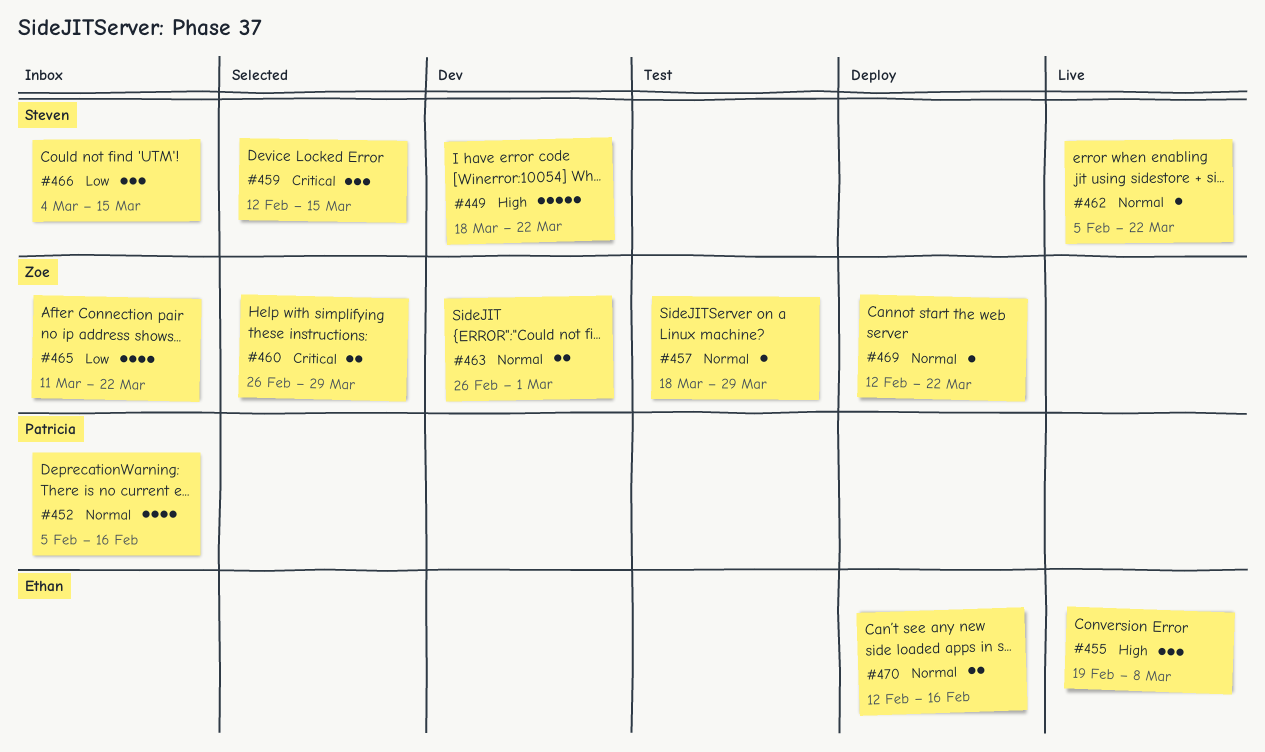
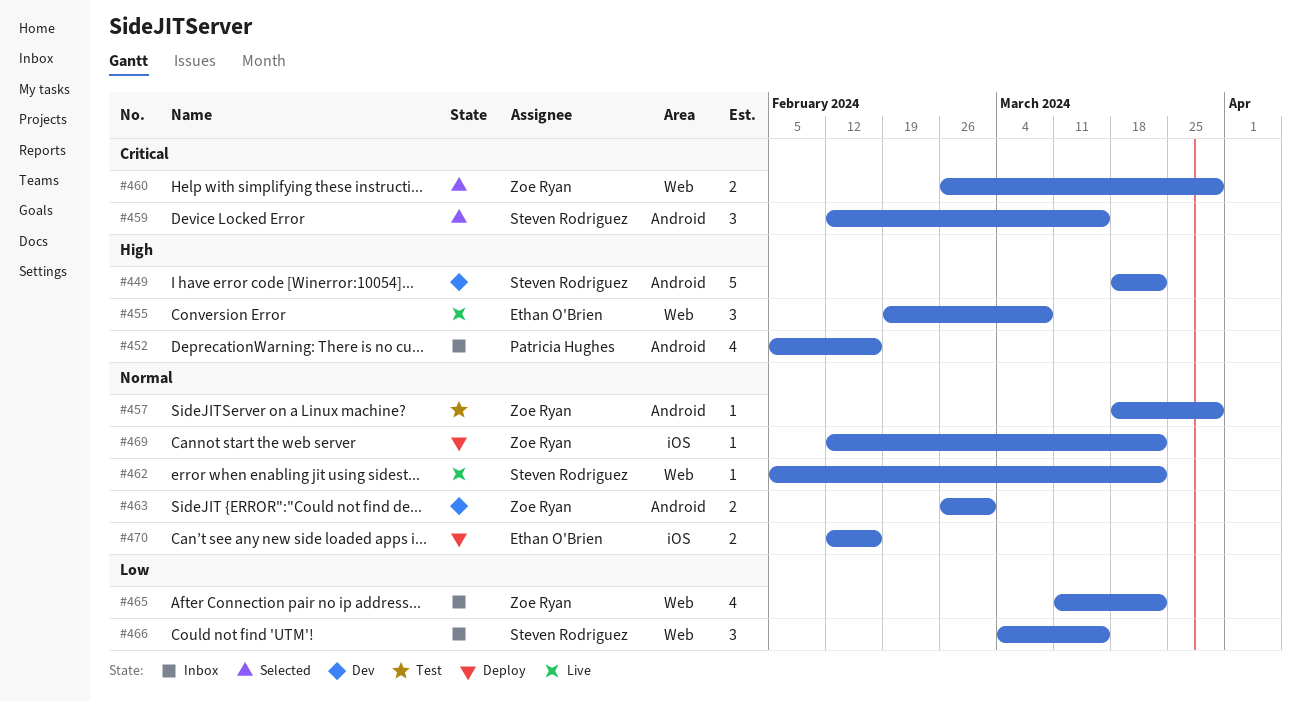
#452, priority: Normal -> High

